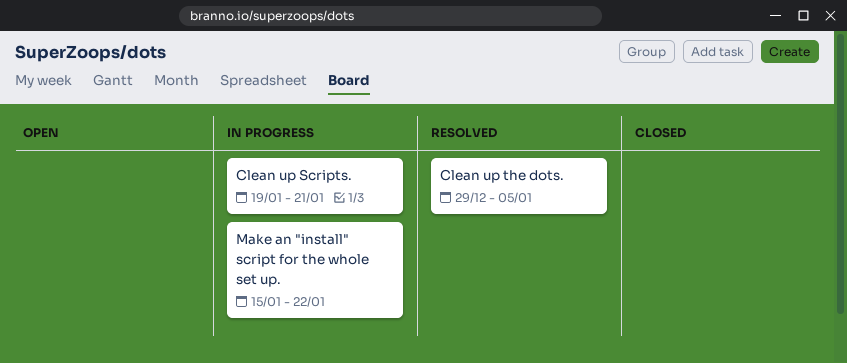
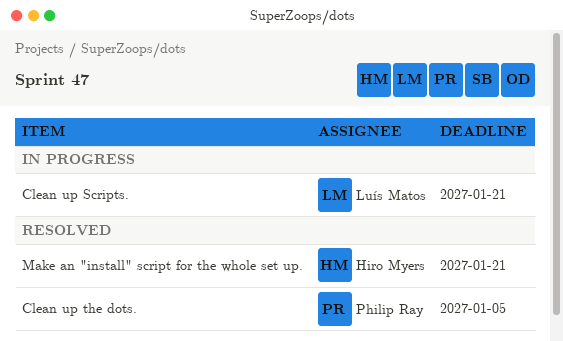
Make an "install" script for the whole set up., status: In progress -> Resolved
Make an "install" script for the whole set up., due: Jan 22 -> Jan 21

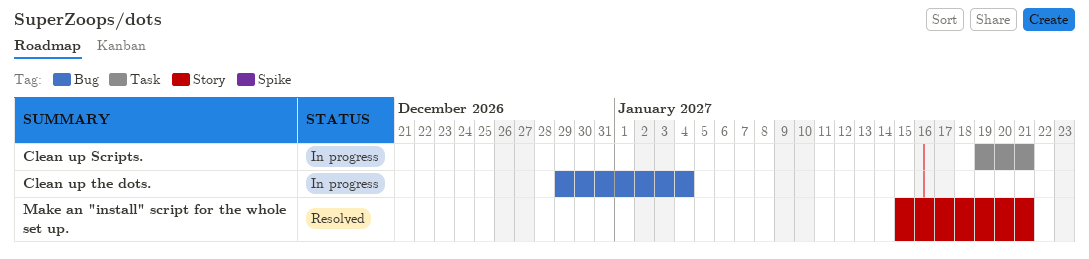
Clean up the dots., status: Resolved -> In progress
Clean up the dots., due: Jan 5 -> Jan 4

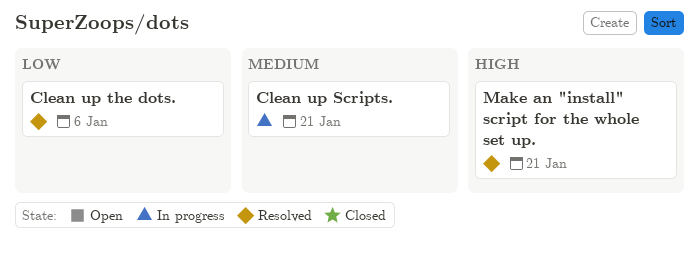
Clean up the dots., status: In progress -> Resolved
Clean up the dots., due: Jan 4 -> Jan 6

